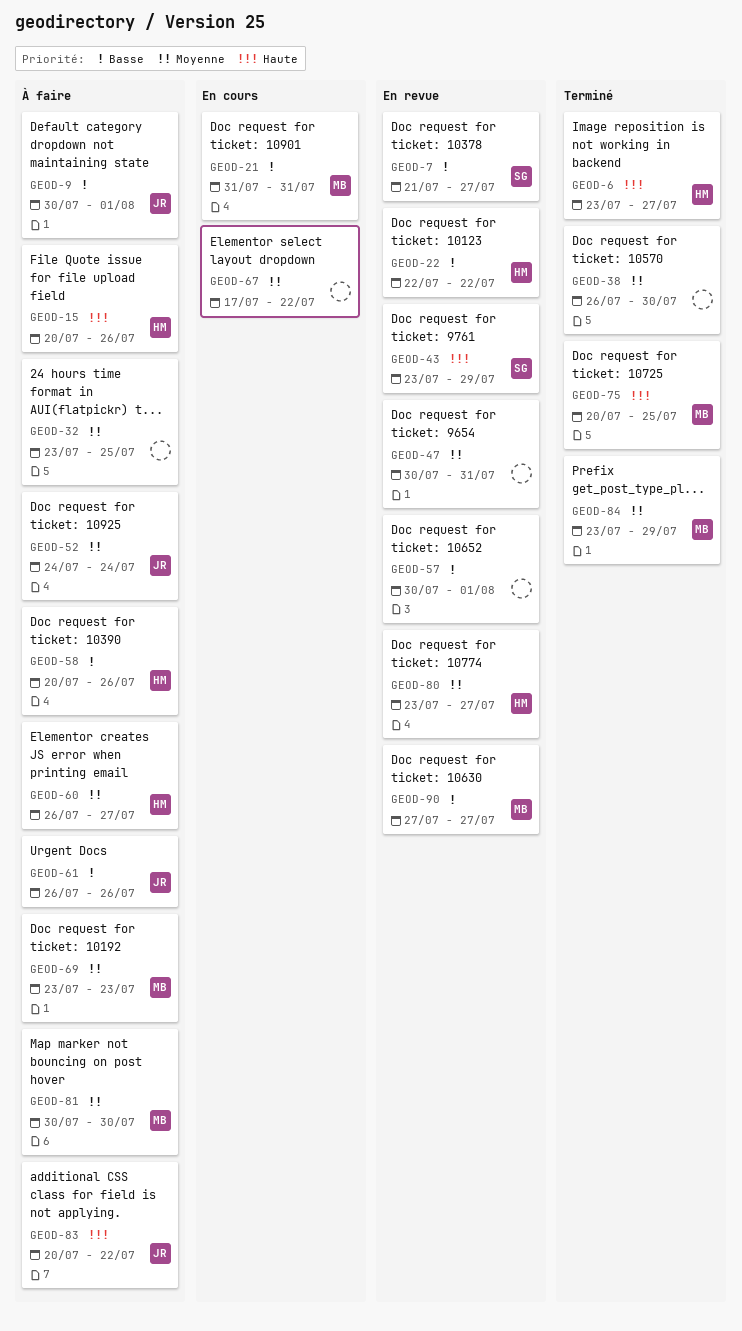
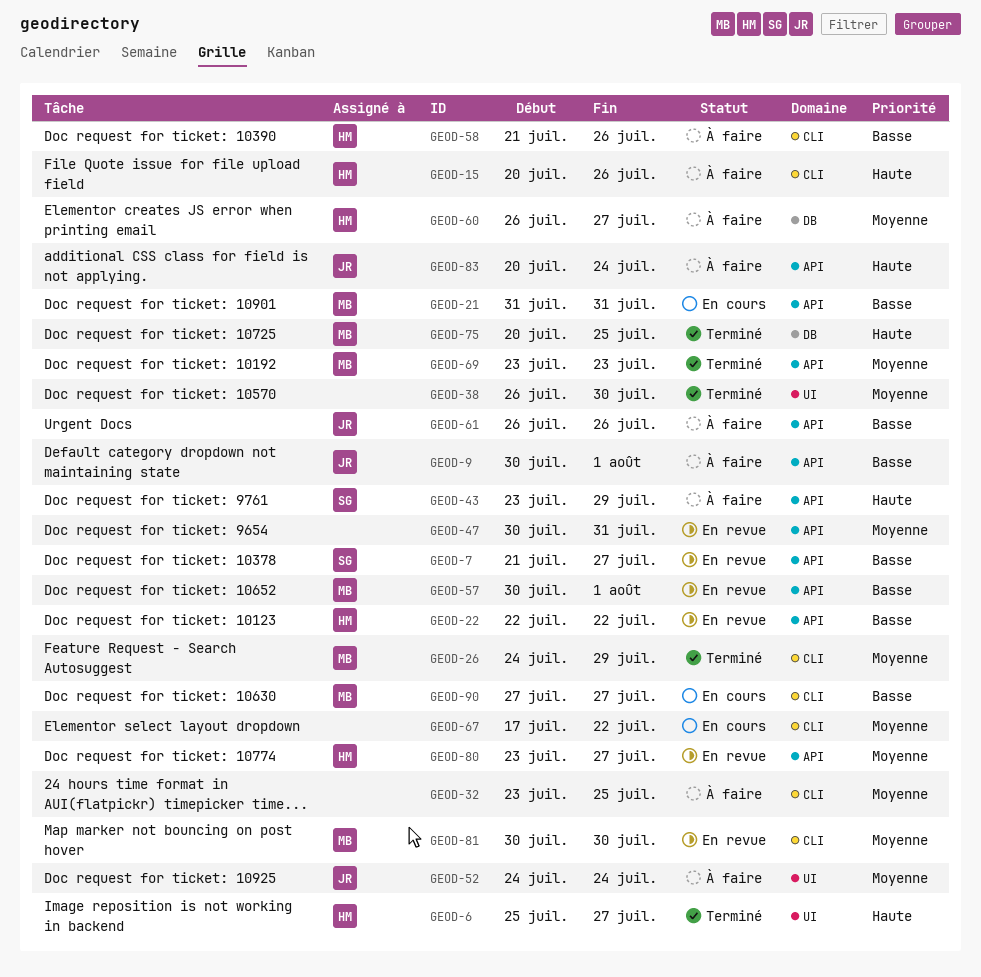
GEOD-6, start: Jul 23 -> Jul 25
GEOD-26: none -> present
GEOD-43, status: En revue -> À faire
GEOD-57, owner: none -> MB
GEOD-58, start: Jul 20 -> Jul 21
GEOD-69, status: À faire -> Terminé
GEOD-81, status: À faire -> En revue
GEOD-83, due: Jul 22 -> Jul 24
GEOD-84: present -> none
GEOD-90, status: En revue -> En cours

